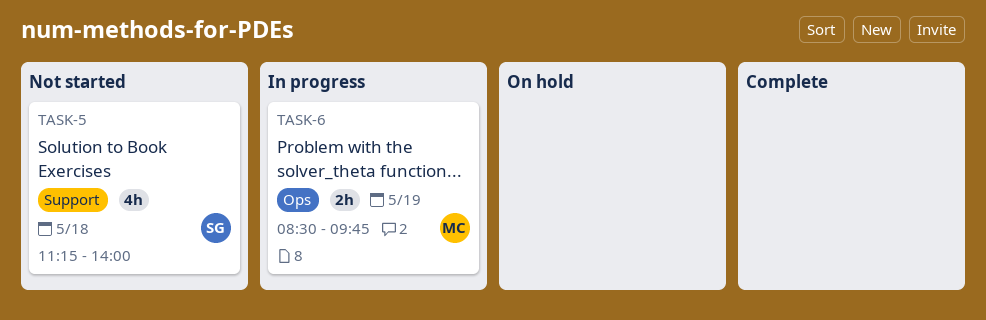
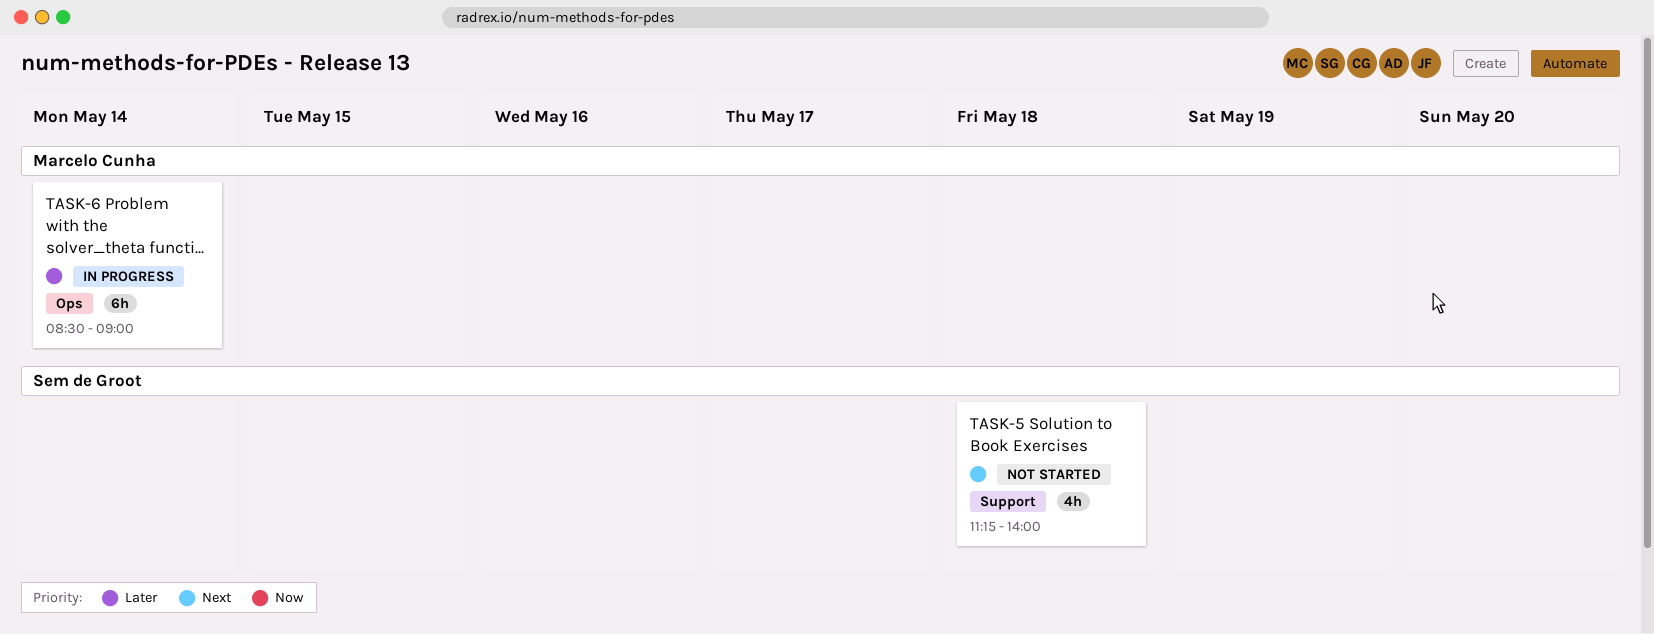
TASK-6, estimate: 2h -> 6h
TASK-6, day: May 19 -> May 14
TASK-6, ends: 09:45 -> 09:00

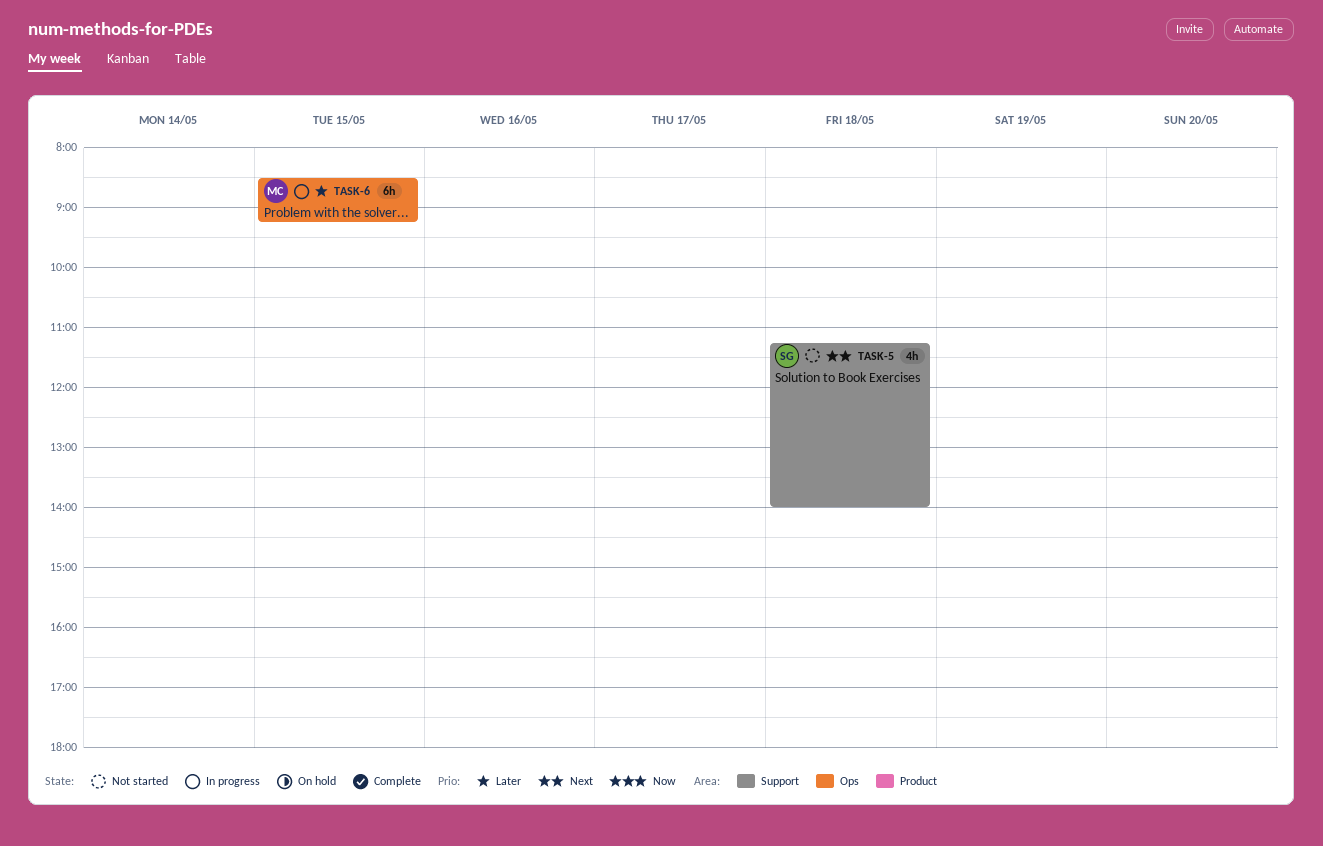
TASK-6, day: May 14 -> May 15
TASK-6, ends: 09:00 -> 09:15

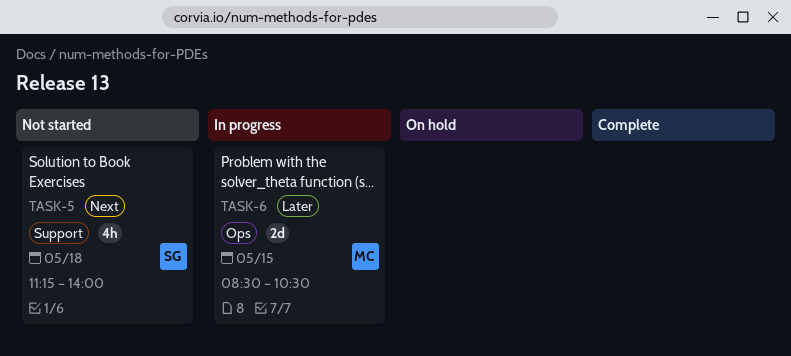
TASK-6, estimate: 6h -> 2d
TASK-6, ends: 09:15 -> 10:30

